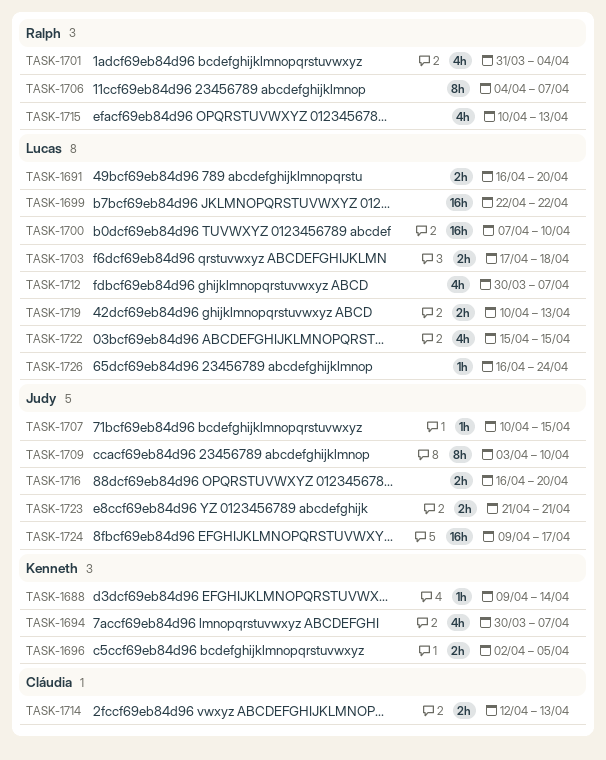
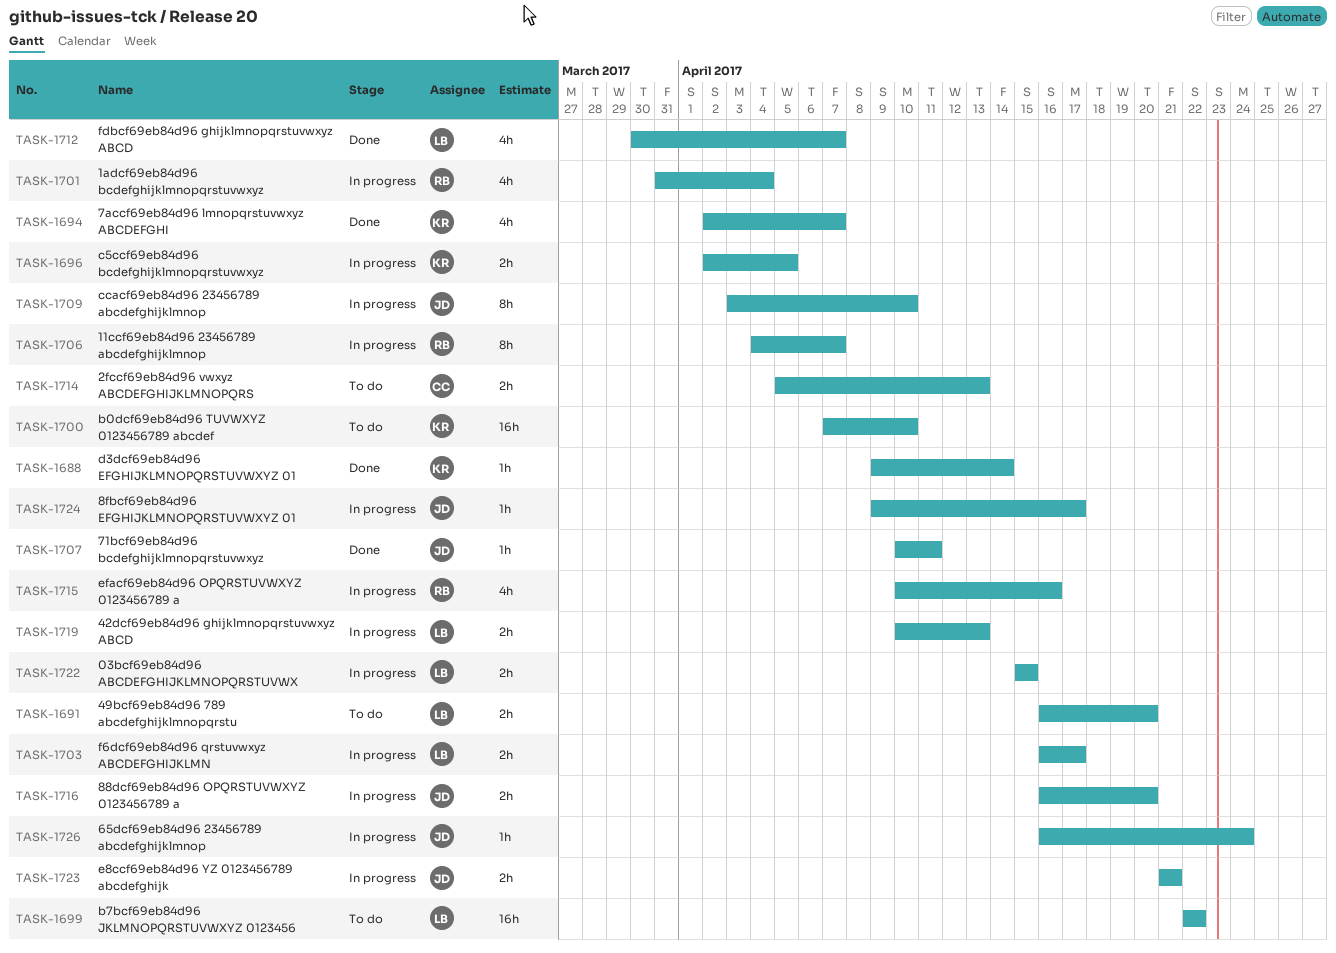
TASK-1694, start: Mar 30 -> Apr 2
TASK-1700, owner: Lucas -> Kenneth
TASK-1703, start: Apr 17 -> Apr 16
TASK-1703, due: Apr 18 -> Apr 17
TASK-1707, due: Apr 15 -> Apr 11
TASK-1714, start: Apr 12 -> Apr 5
TASK-1715, due: Apr 13 -> Apr 16
TASK-1722, estimate: 4h -> 2h
TASK-1724, estimate: 16h -> 1h
TASK-1726, owner: Lucas -> Judy

